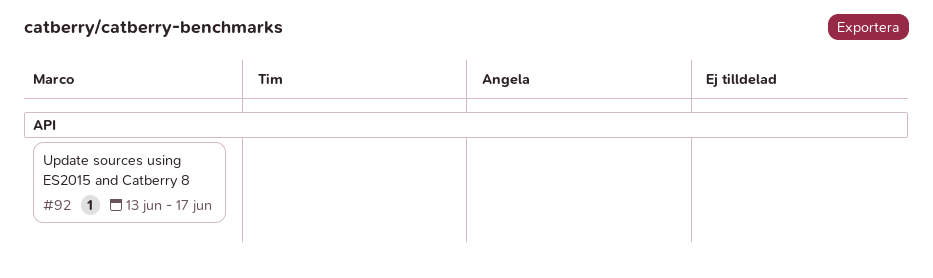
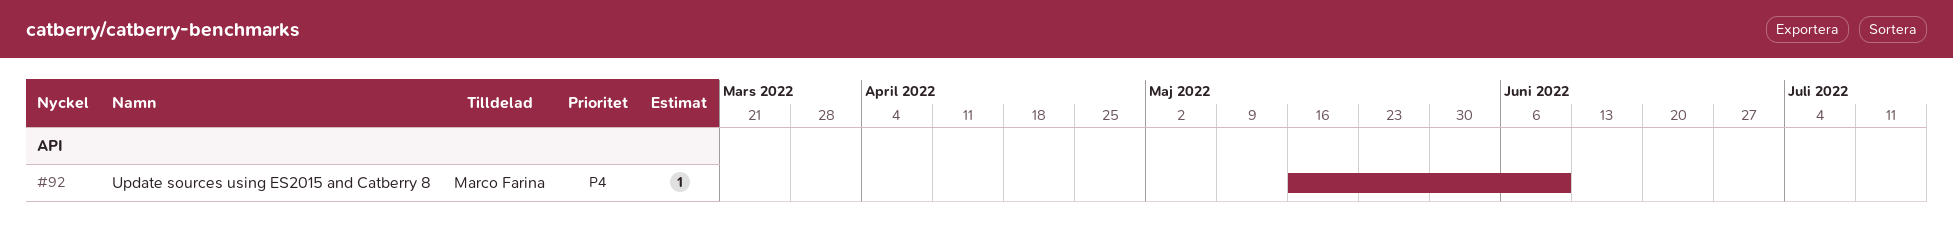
#92, start: Jun 13 -> May 16
#92, due: Jun 17 -> Jun 10

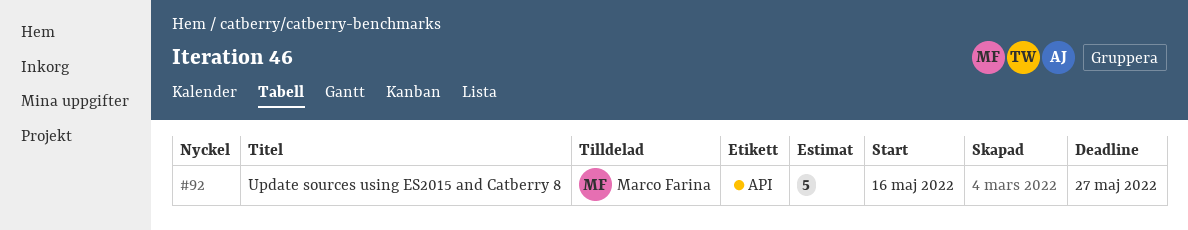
#92, estimate: 1 -> 5
#92, due: Jun 10 -> May 27

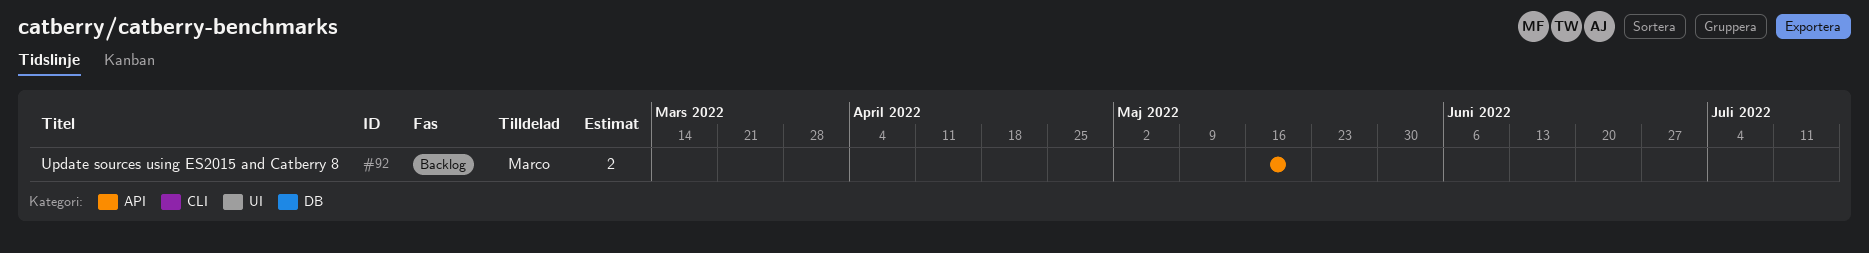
#92, estimate: 5 -> 2
#92, due: May 27 -> May 20

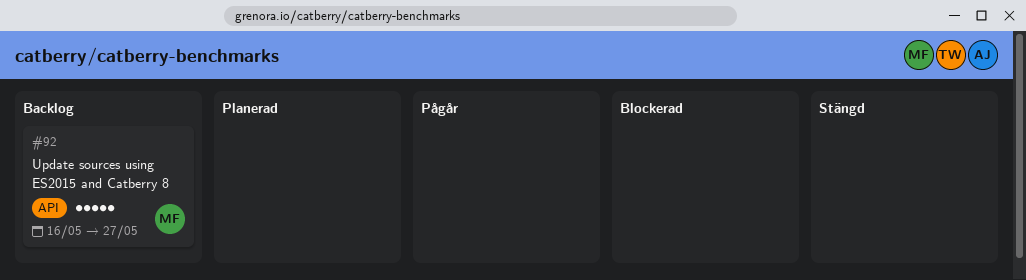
#92, estimate: 2 -> 5
#92, due: May 20 -> May 27

